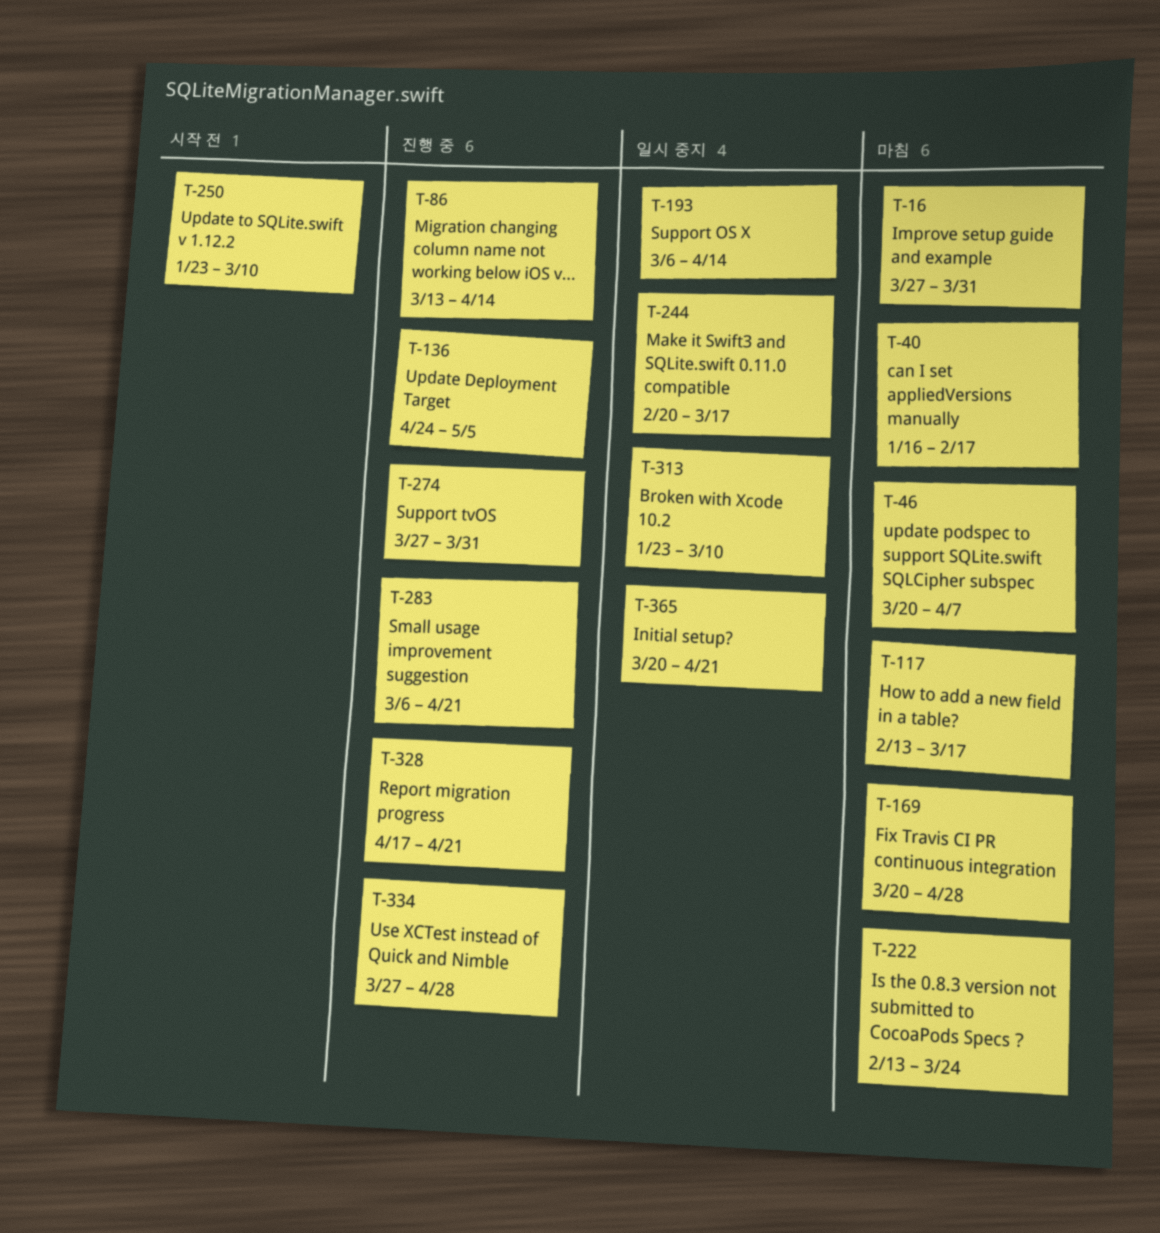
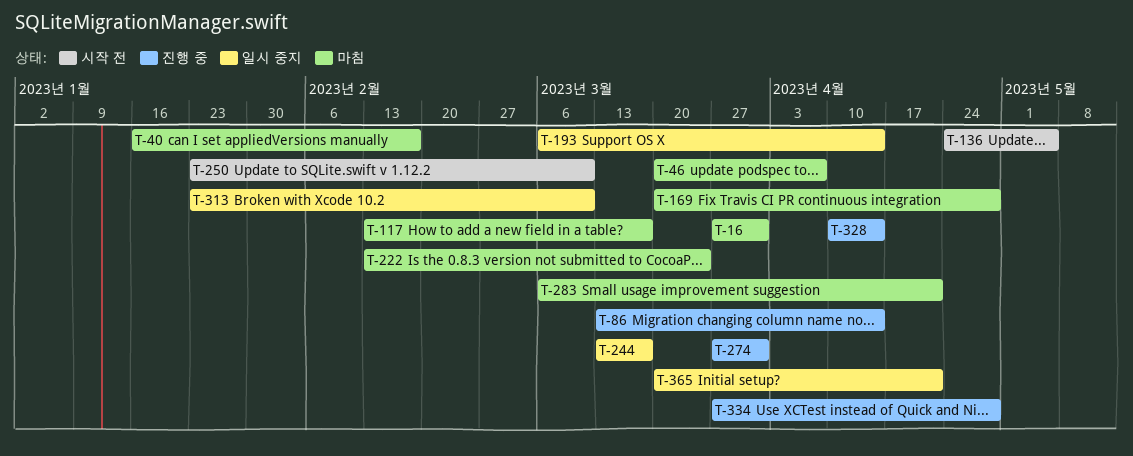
T-136, status: 진행 중 -> 시작 전
T-244, start: Feb 20 -> Mar 13
T-283, status: 진행 중 -> 마침
T-328, start: Apr 17 -> Apr 10
T-328, due: Apr 21 -> Apr 14

